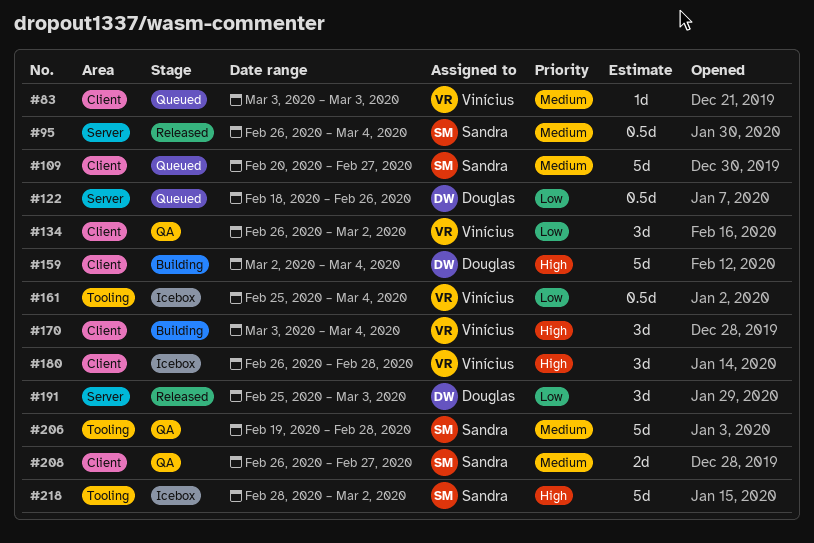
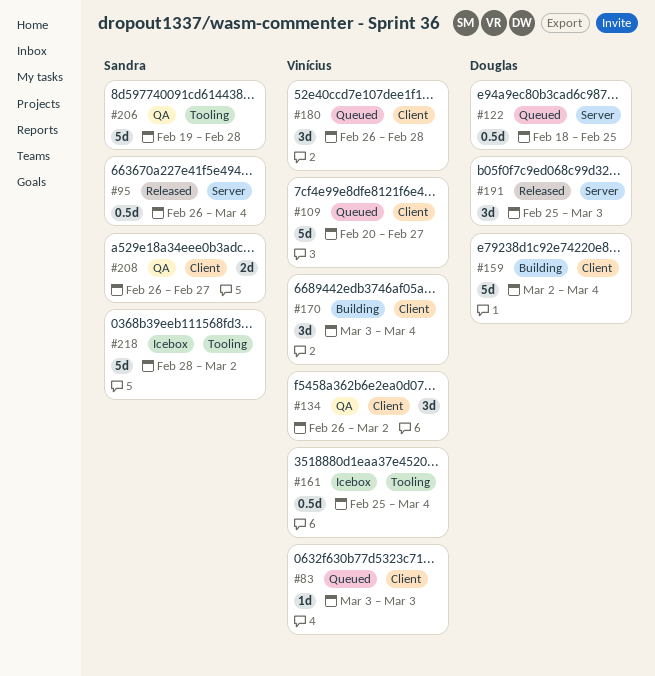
#109, owner: Sandra -> Vinícius
#122, due: Feb 26 -> Feb 25
#180, status: Icebox -> Queued

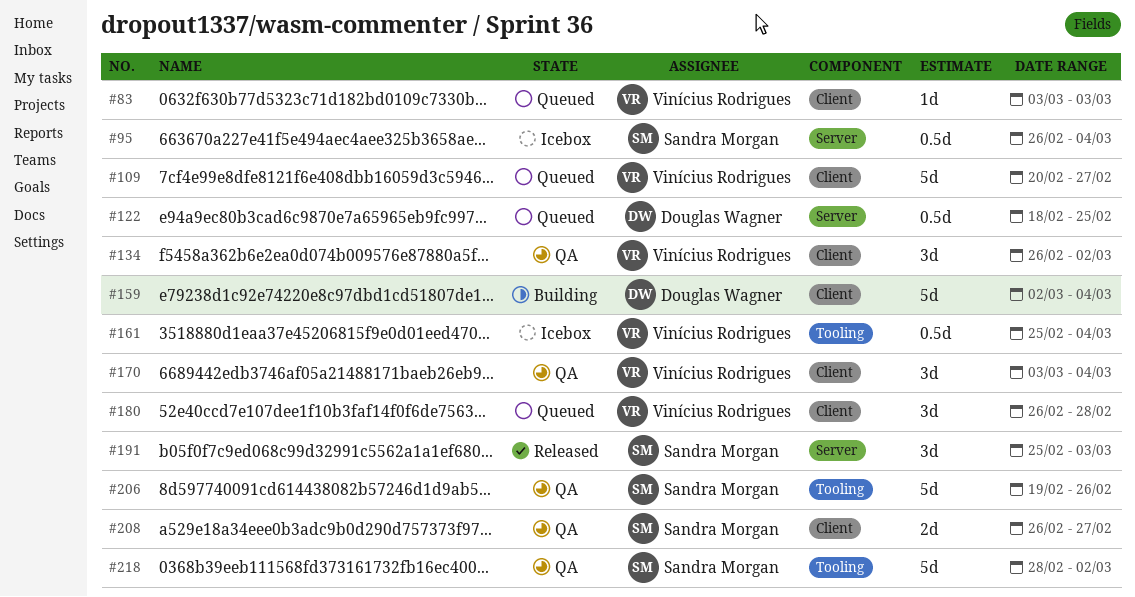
#95, status: Released -> Icebox
#170, status: Building -> QA
#191, owner: Douglas Wagner -> Sandra Morgan
#206, due: Feb 28 -> Feb 26
#218, status: Icebox -> QA

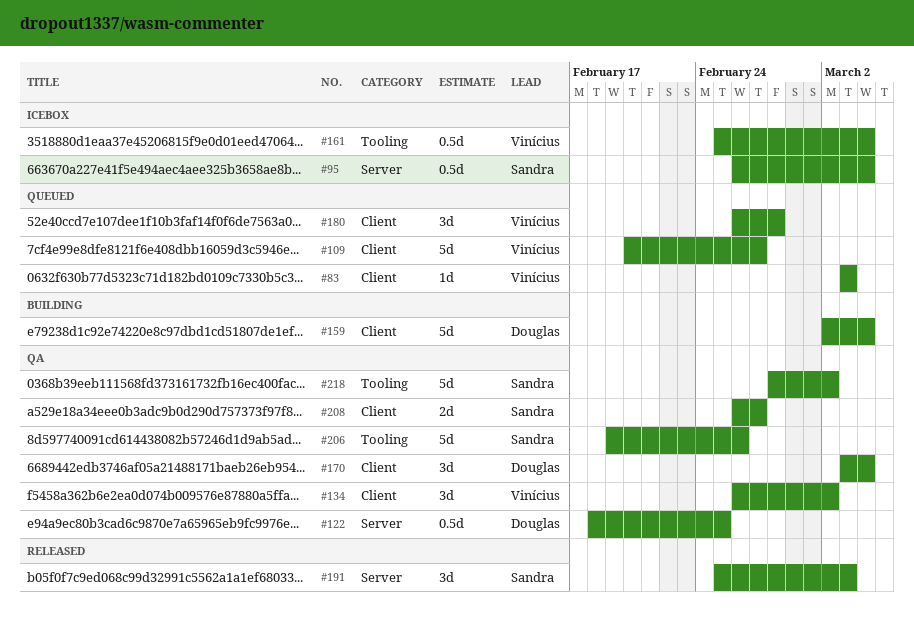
#122, status: Queued -> QA
#170, owner: Vinícius Rodrigues -> Douglas Wagner

